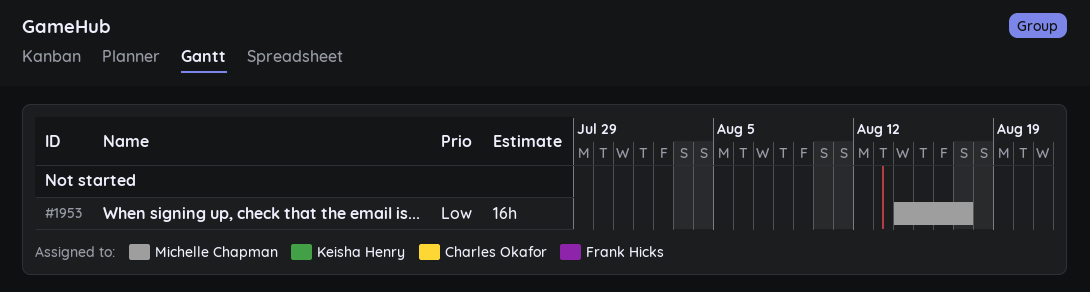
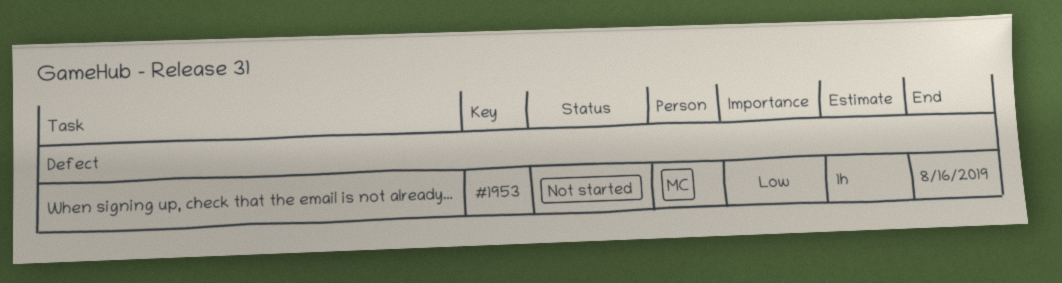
#1953, estimate: 16h -> 1h
#1953, due: Aug 17 -> Aug 16

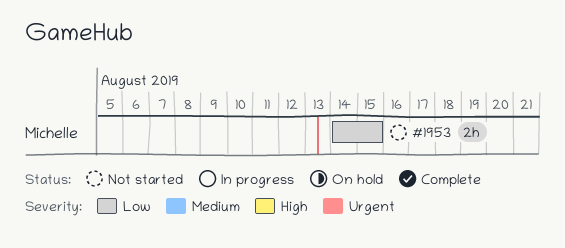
#1953, estimate: 1h -> 2h
#1953, due: Aug 16 -> Aug 15

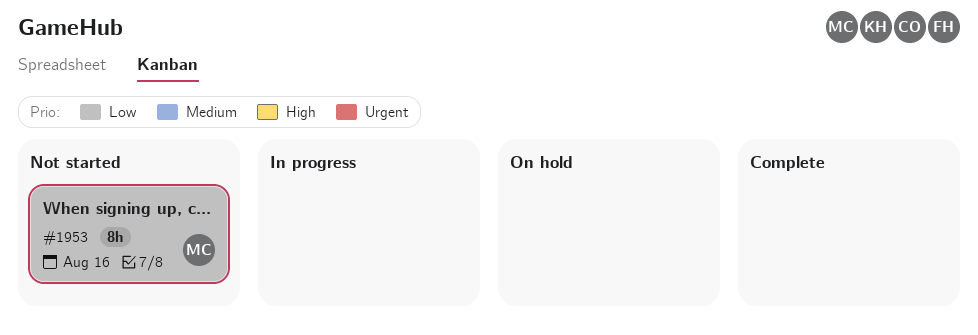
#1953, estimate: 2h -> 8h
#1953, due: Aug 15 -> Aug 16

